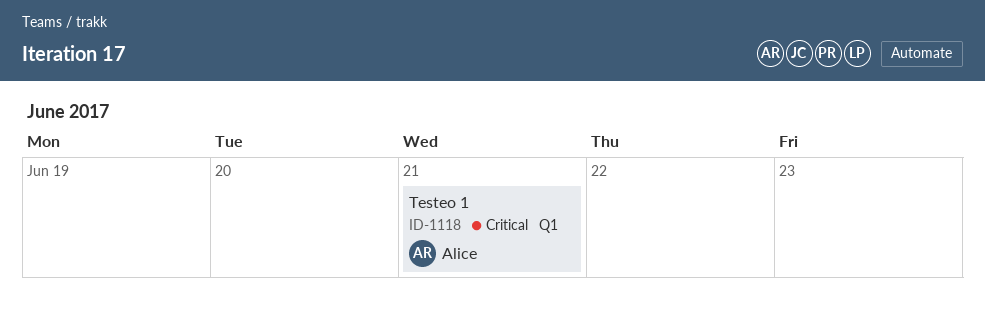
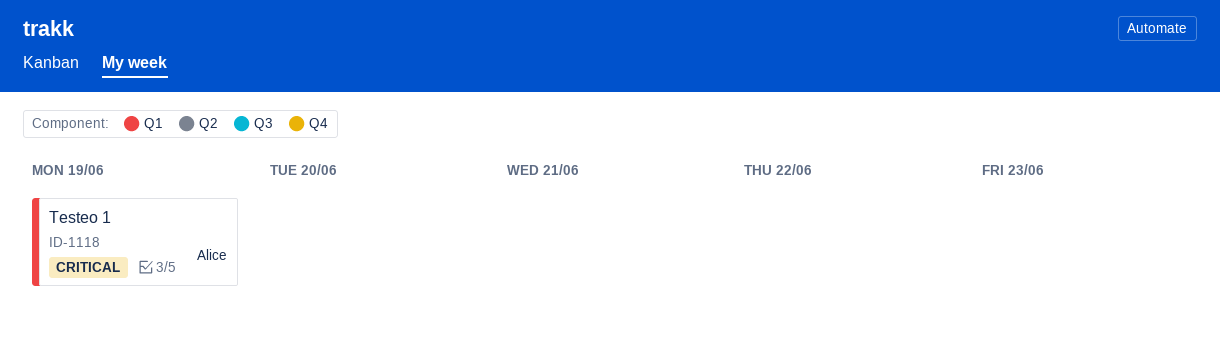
ID-1118, due: Jun 21 -> Jun 19

